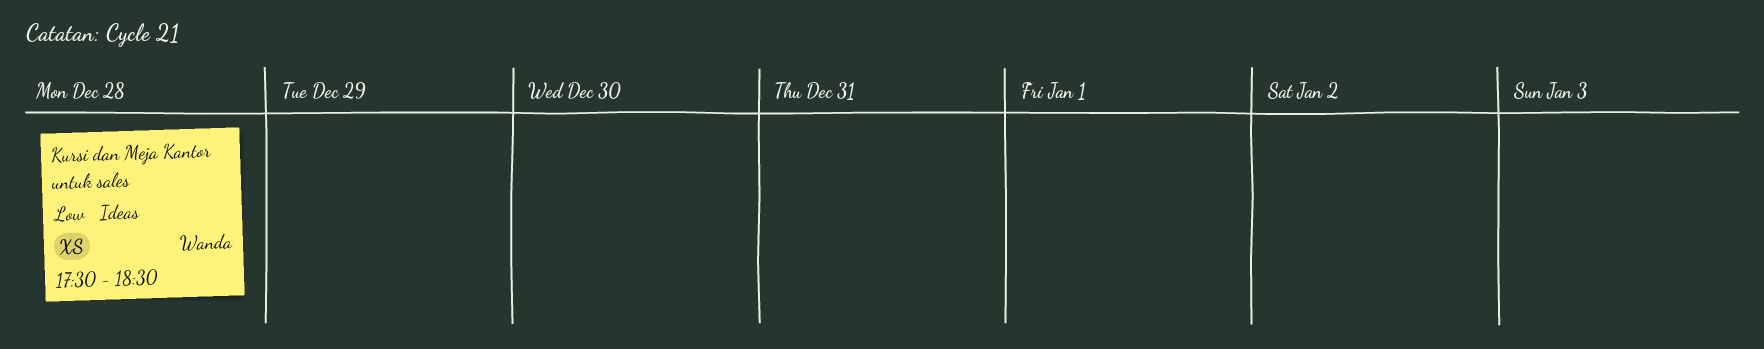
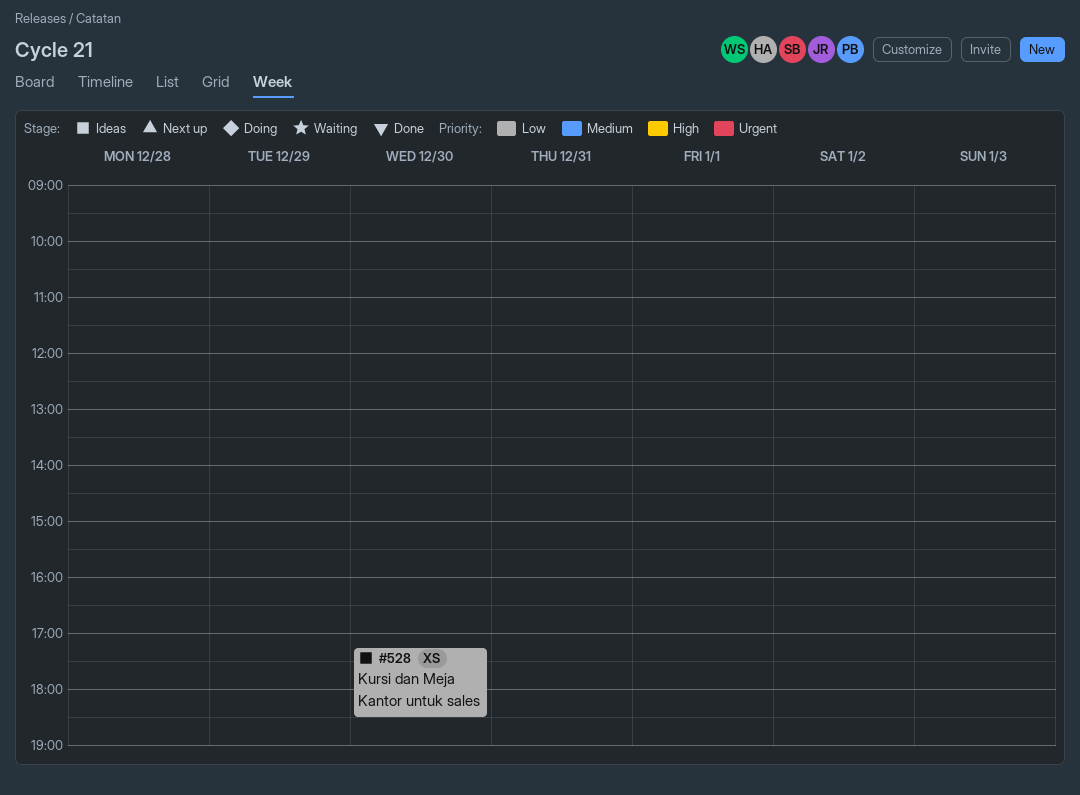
Kursi dan Meja Kantor untuk sales, day: Dec 28 -> Dec 30
Kursi dan Meja Kantor untuk sales, begins: 17:30 -> 17:15

